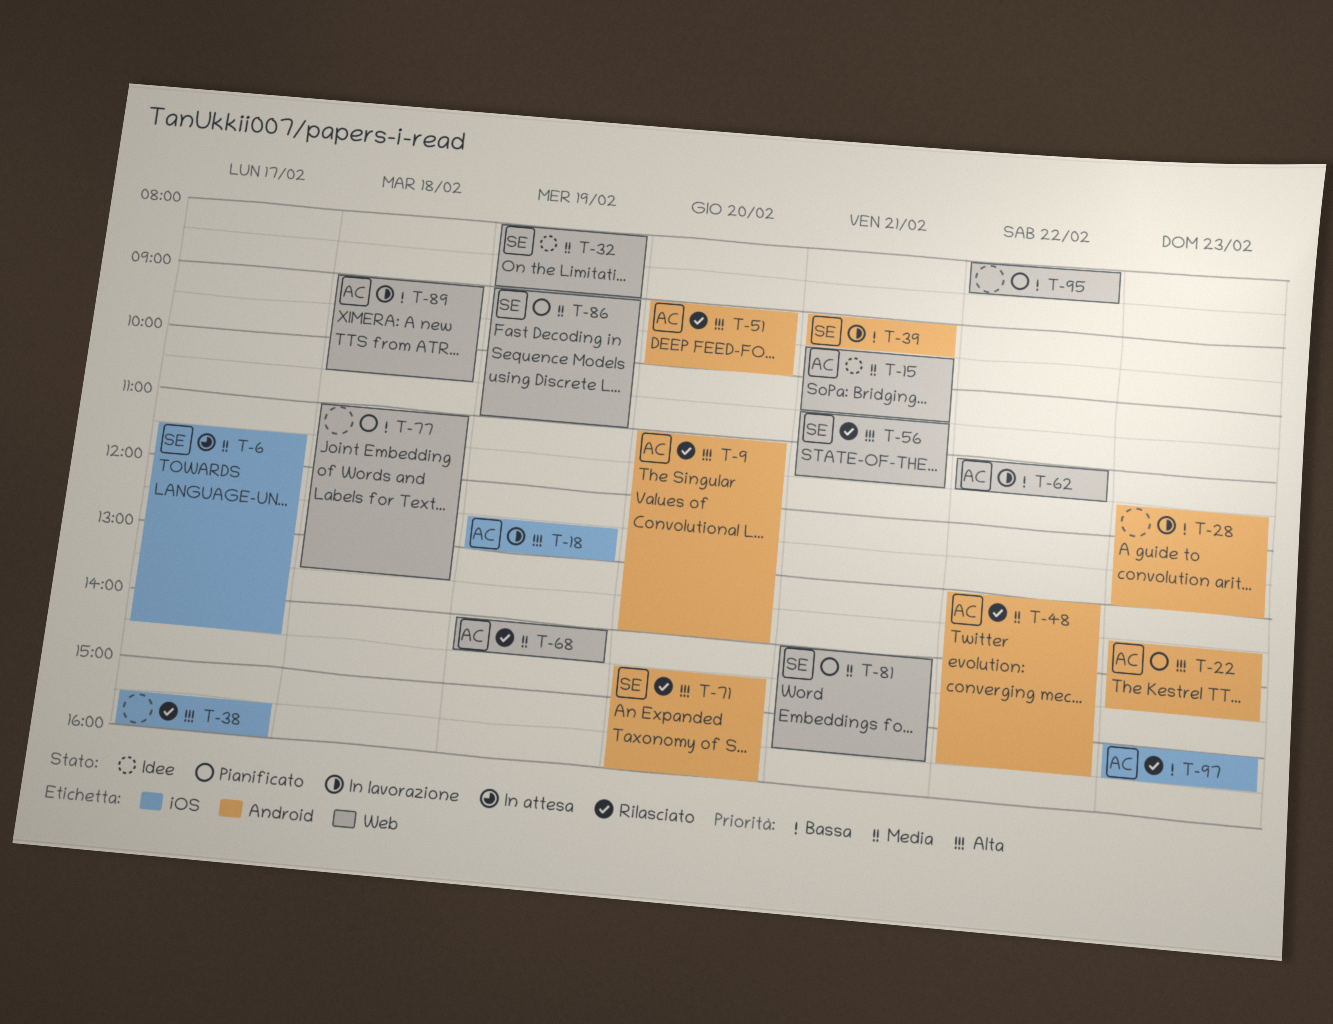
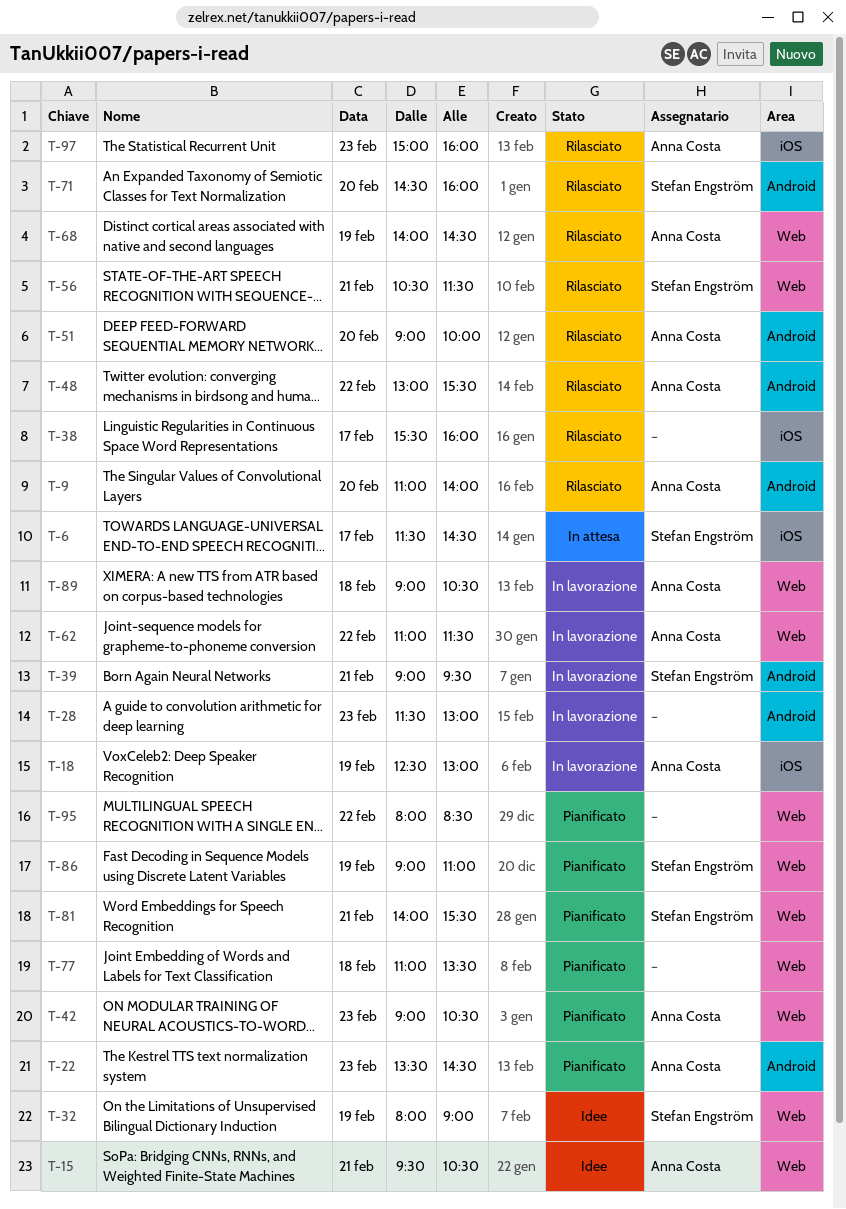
T-42: none -> present
T-97, ends: 15:30 -> 16:00

